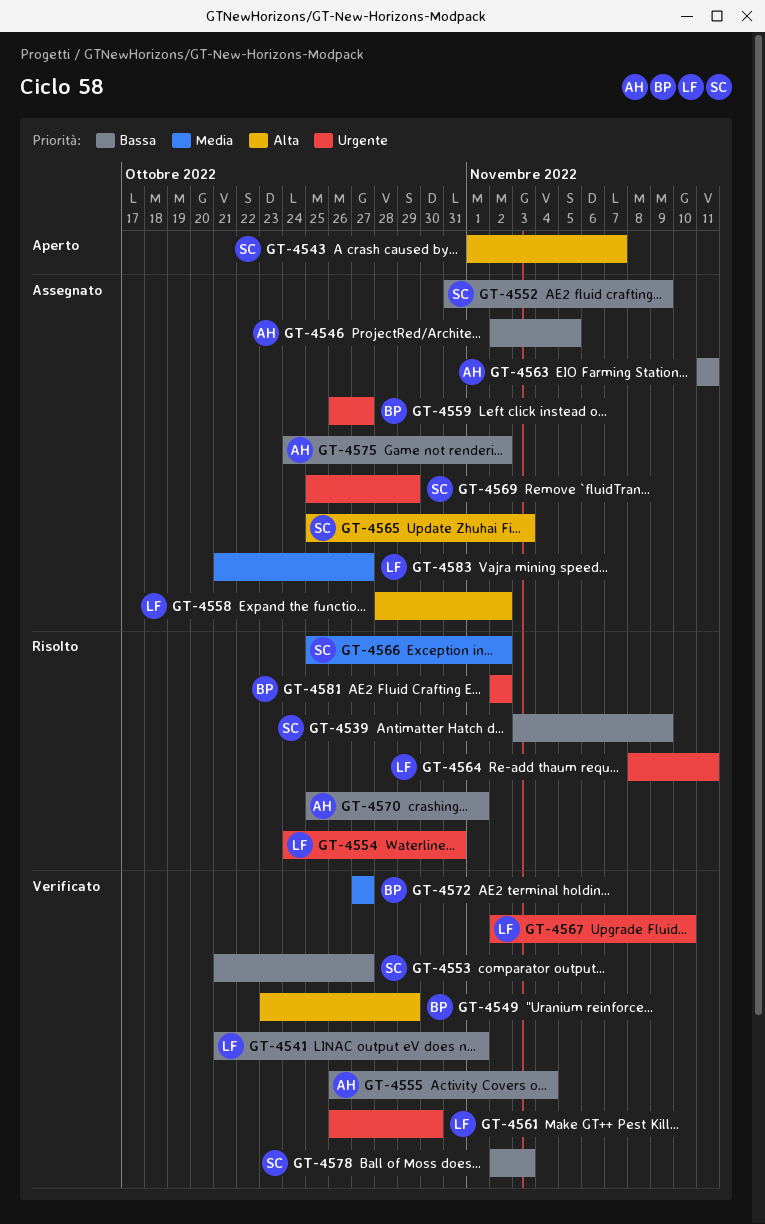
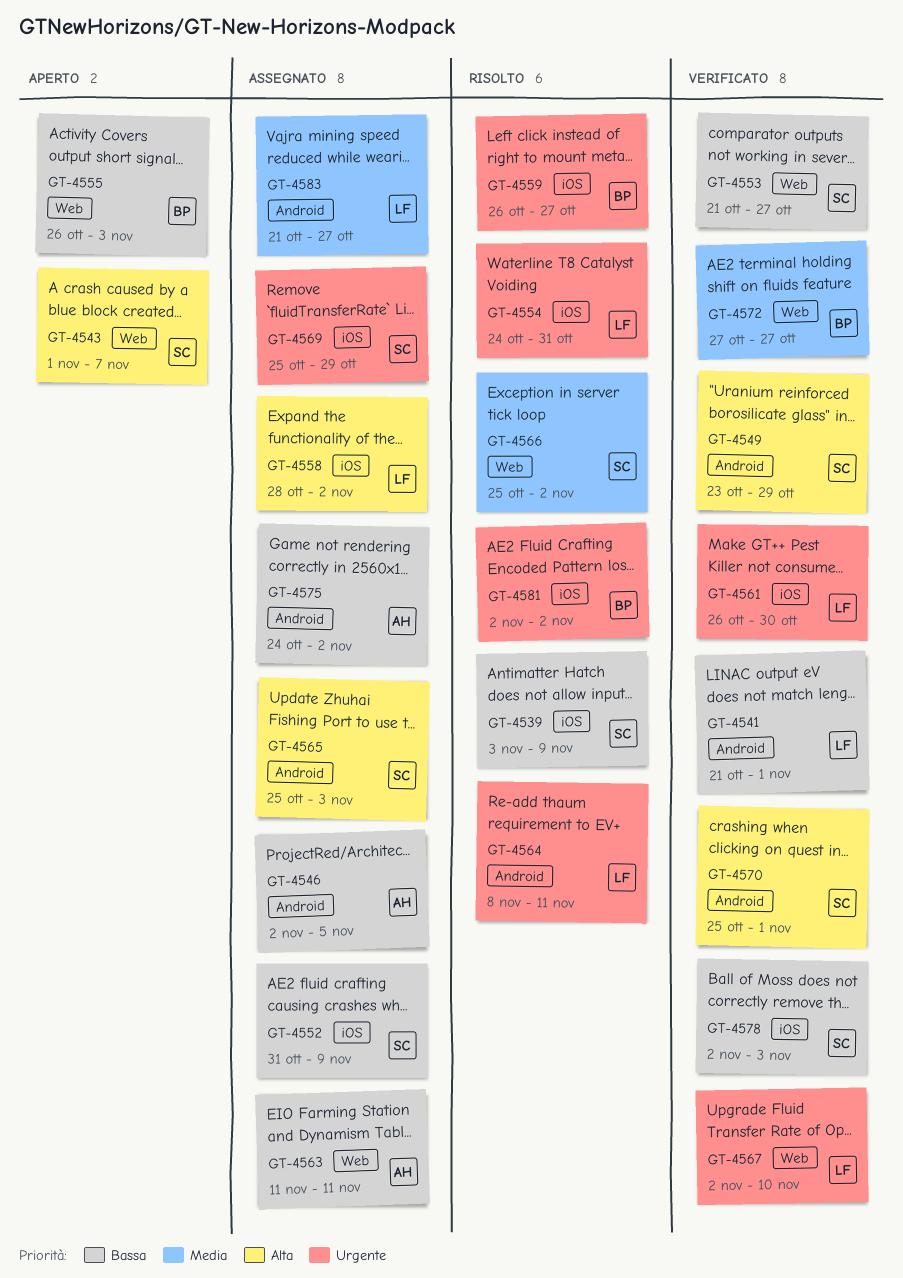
GT-4549, owner: BP -> SC
GT-4555, status: Verificato -> Aperto
GT-4555, owner: AH -> BP
GT-4555, due: Nov 4 -> Nov 3
GT-4559, status: Assegnato -> Risolto
GT-4570, status: Risolto -> Verificato
GT-4570, owner: AH -> SC
GT-4570, priority: Bassa -> Alta

